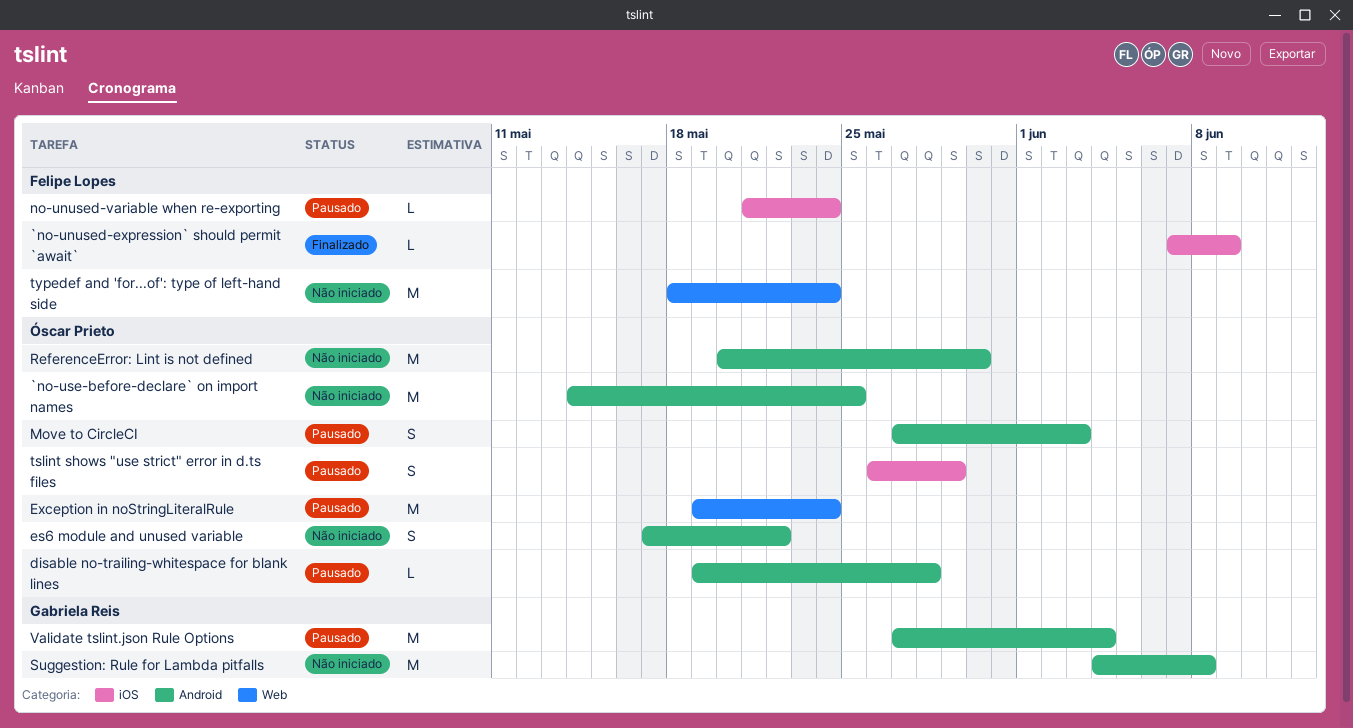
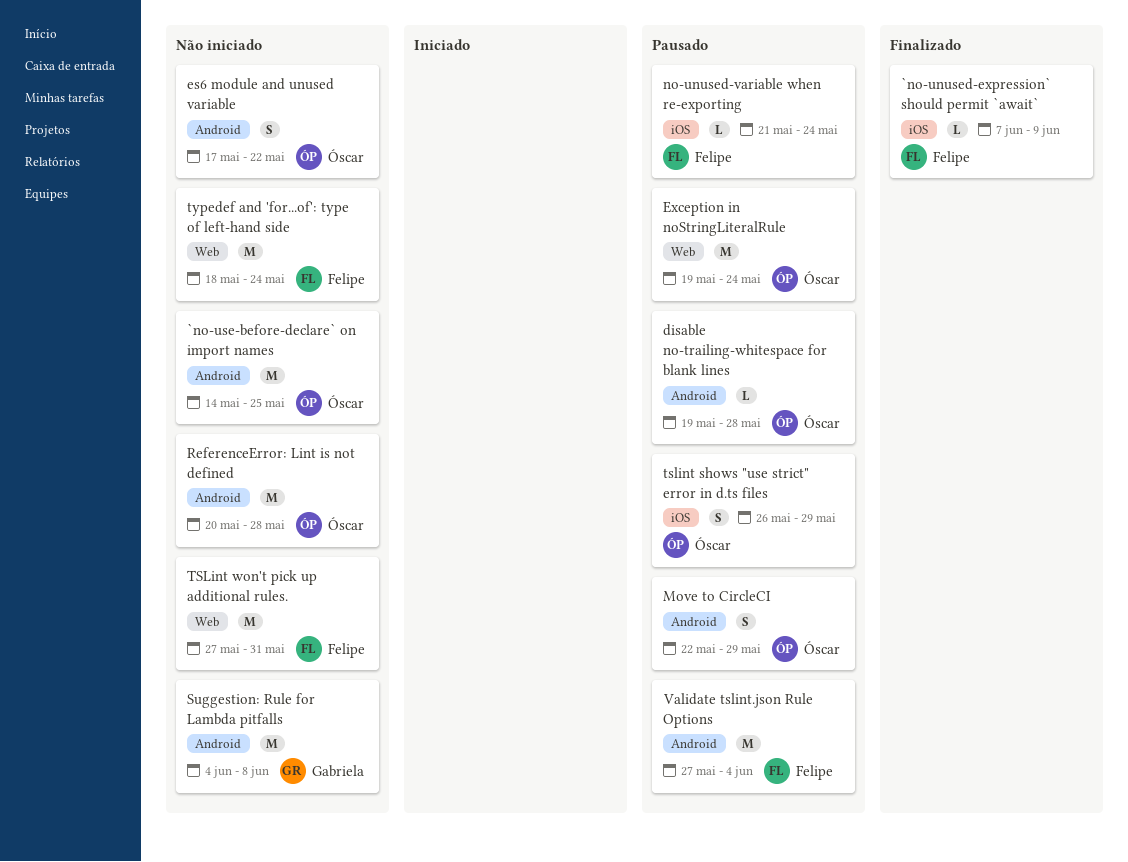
Move to CircleCI, start: May 27 -> May 22
Move to CircleCI, due: Jun 3 -> May 29
ReferenceError: Lint is not defined, due: May 30 -> May 28
TSLint won't pick up additional rules.: none -> present
Validate tslint.json Rule Options, owner: Gabriela Reis -> Felipe Lopes

